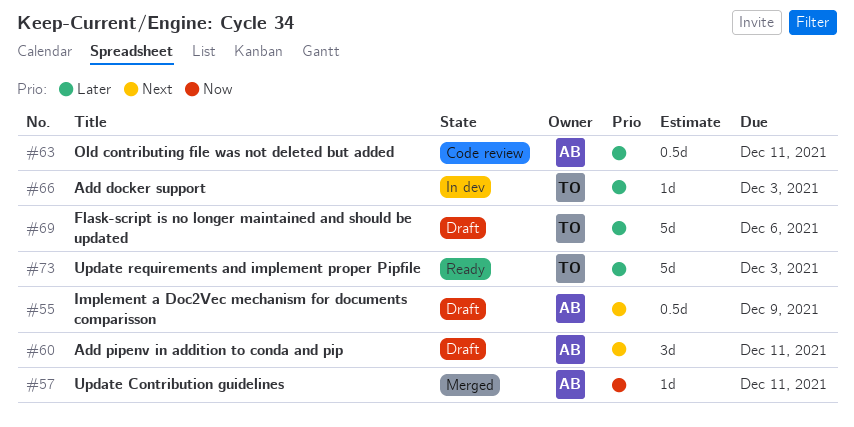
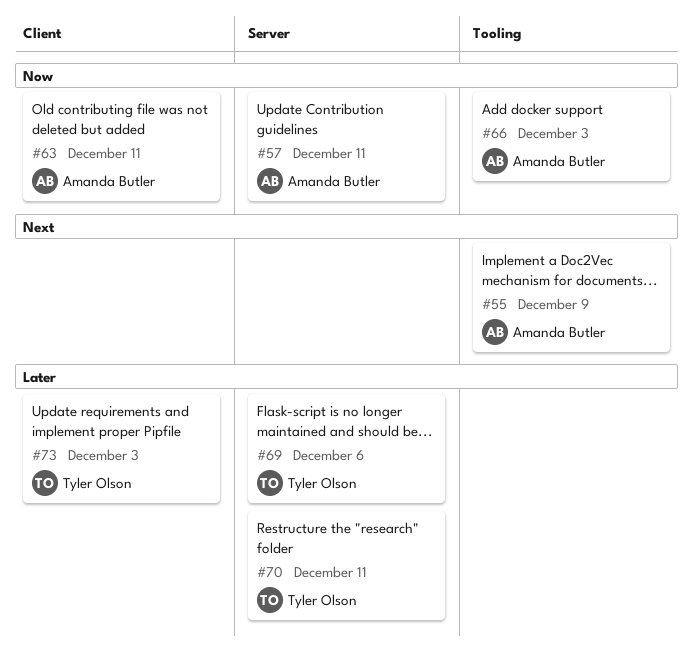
#60: present -> none
#63, priority: Later -> Now
#66, owner: Tyler Olson -> Amanda Butler
#66, priority: Later -> Now
#70: none -> present

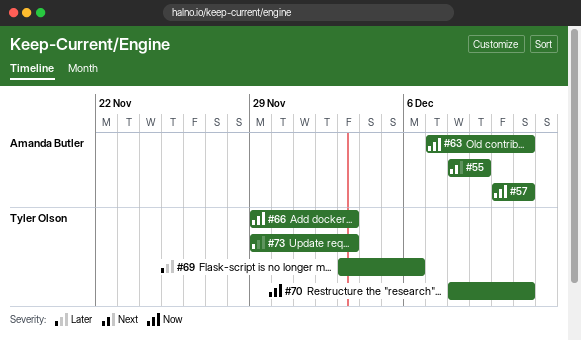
#66, owner: Amanda Butler -> Tyler Olson
#70, priority: Later -> Now

